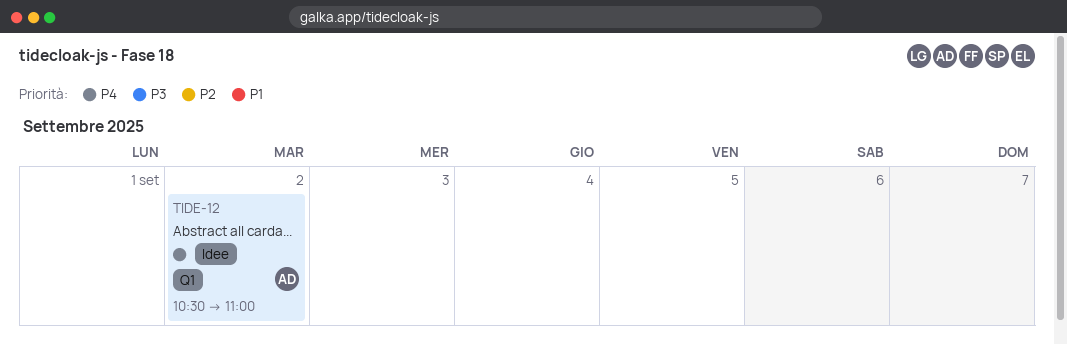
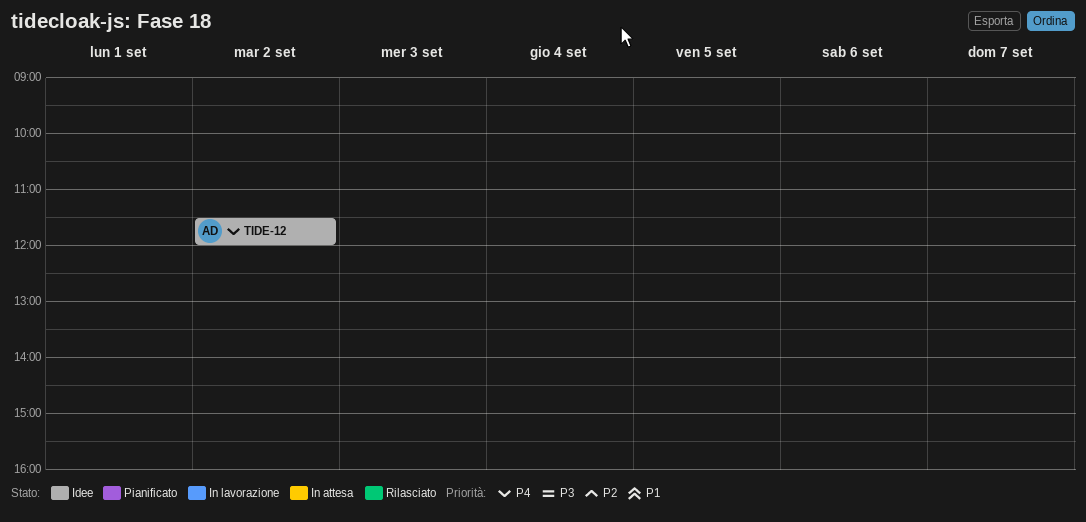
TIDE-12, begins: 10:30 -> 11:30
TIDE-12, ends: 11:00 -> 12:00

